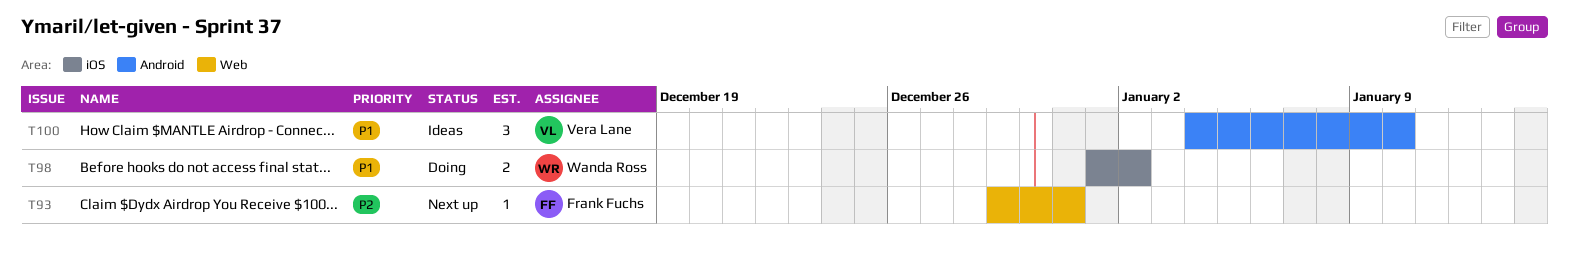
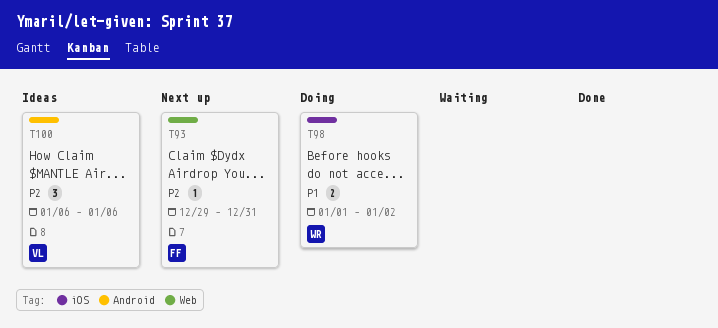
T100, priority: P1 -> P2
T100, start: Jan 4 -> Jan 6
T100, due: Jan 10 -> Jan 6

